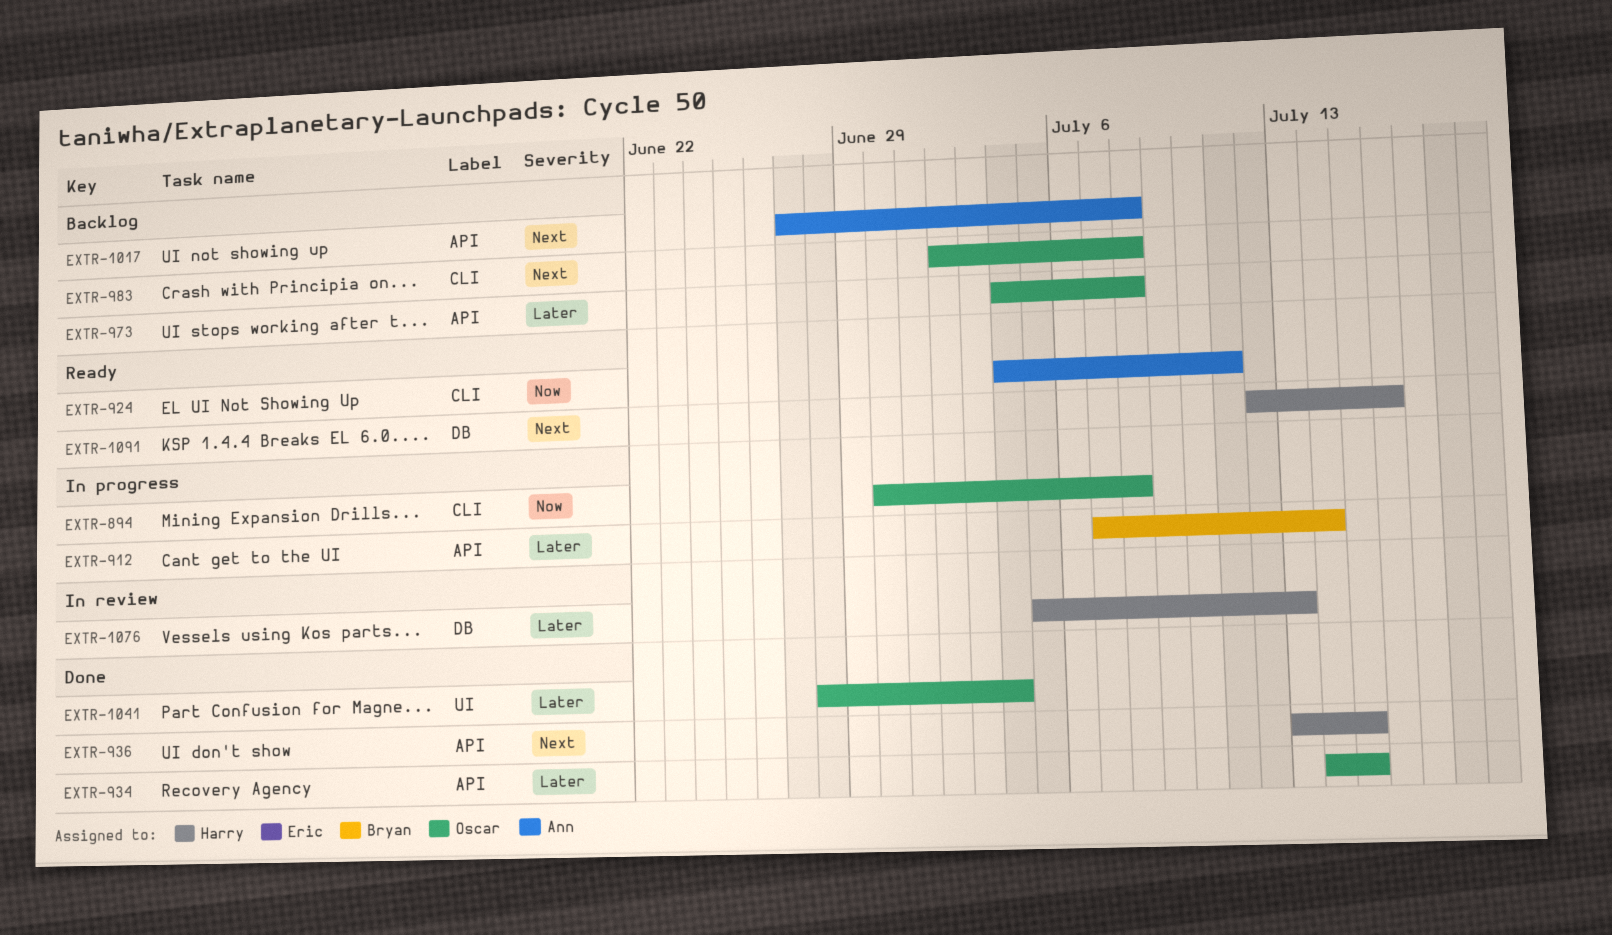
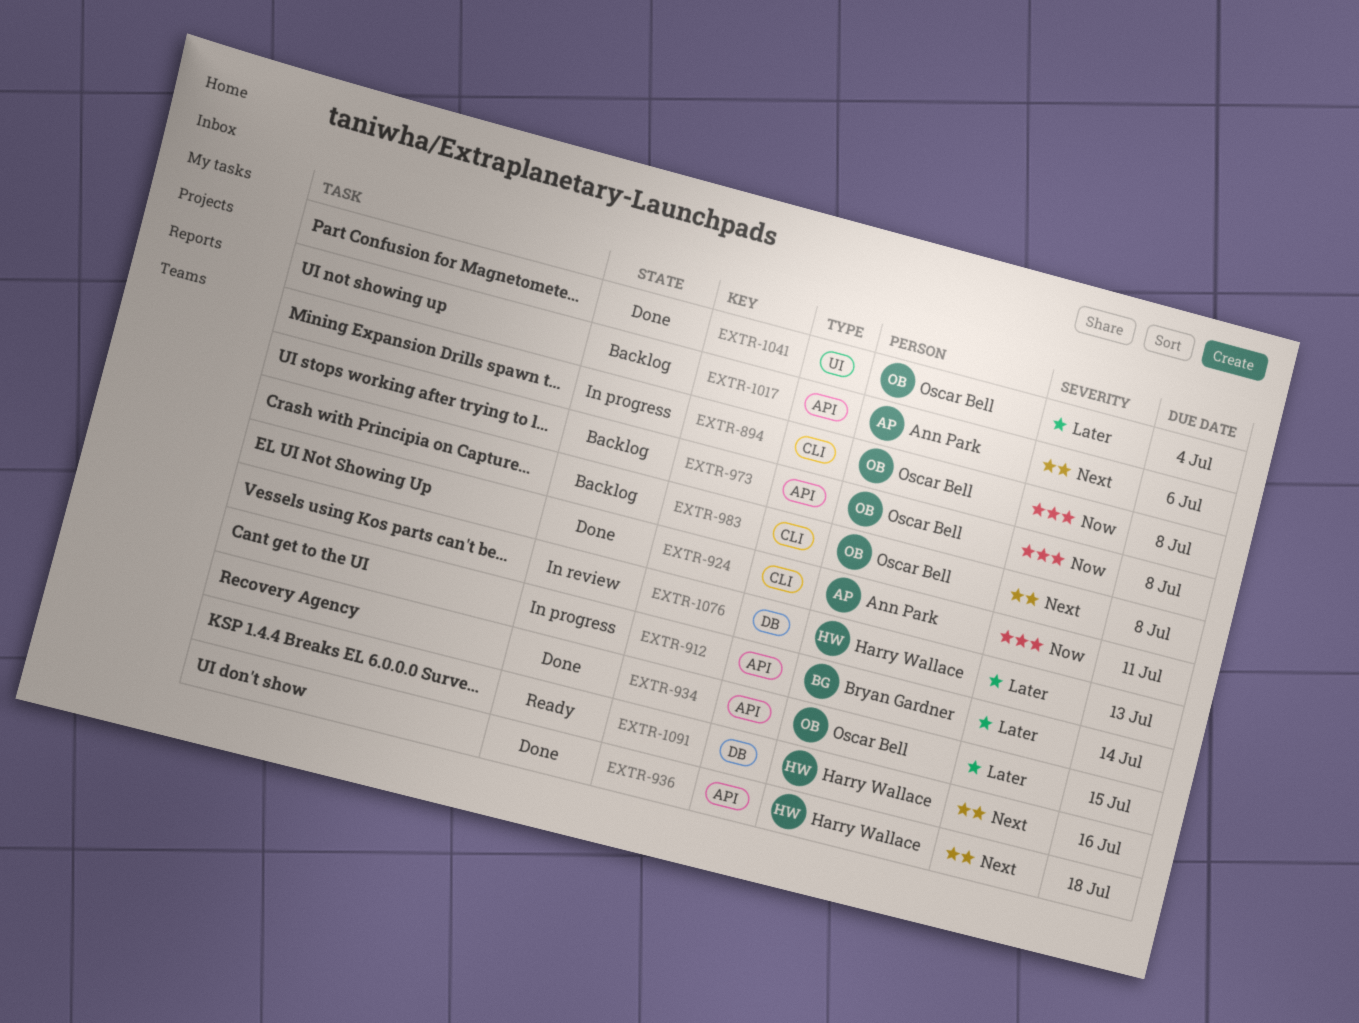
EXTR-924, status: Ready -> Done
EXTR-936, due: Jul 15 -> Jul 18
EXTR-973, priority: Later -> Now
EXTR-1017, due: Jul 8 -> Jul 6

